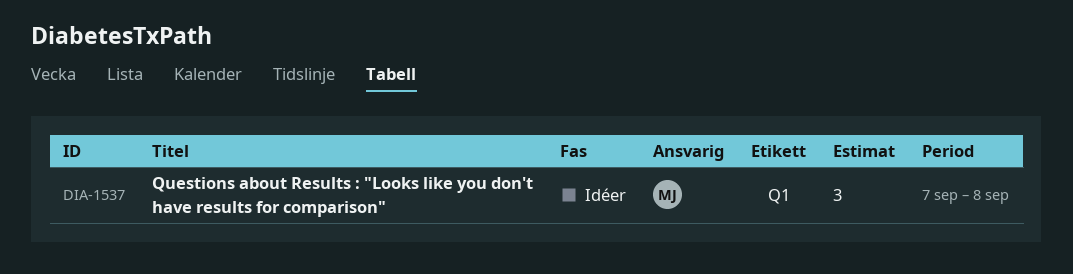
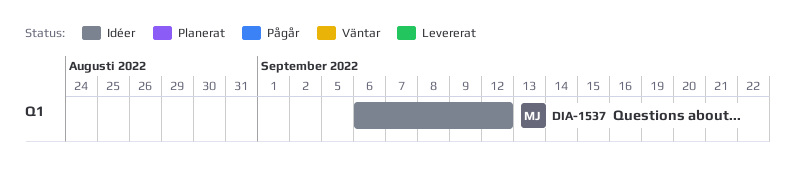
DIA-1537, start: Sep 7 -> Sep 6
DIA-1537, due: Sep 8 -> Sep 12

